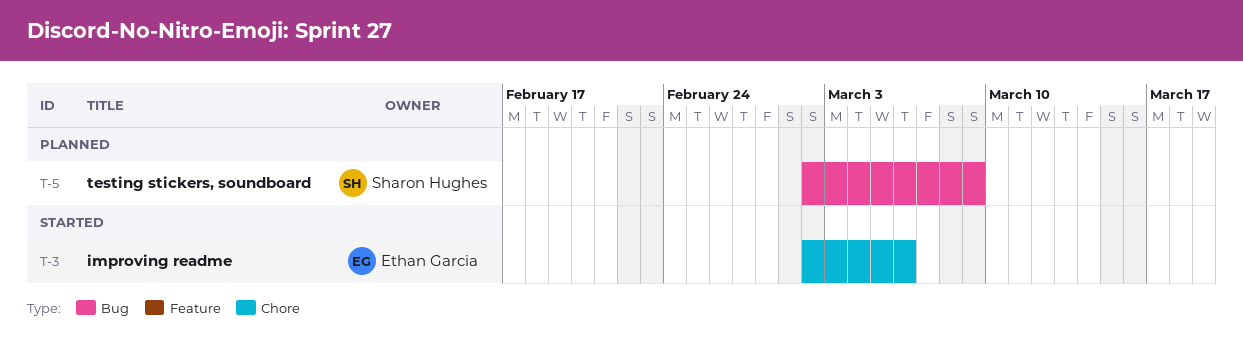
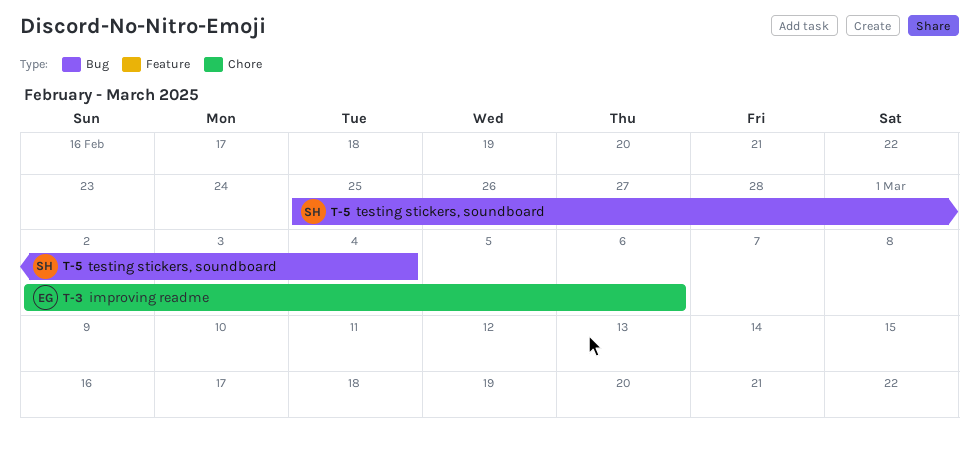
T-5, start: Mar 2 -> Feb 25
T-5, due: Mar 9 -> Mar 4

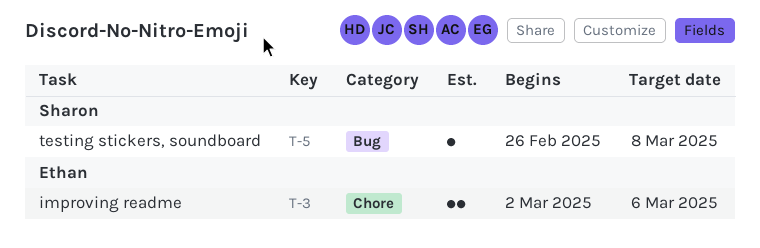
T-5, start: Feb 25 -> Feb 26
T-5, due: Mar 4 -> Mar 8

